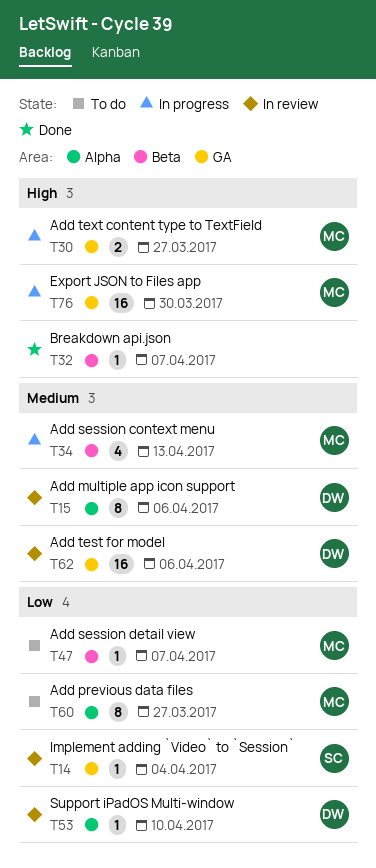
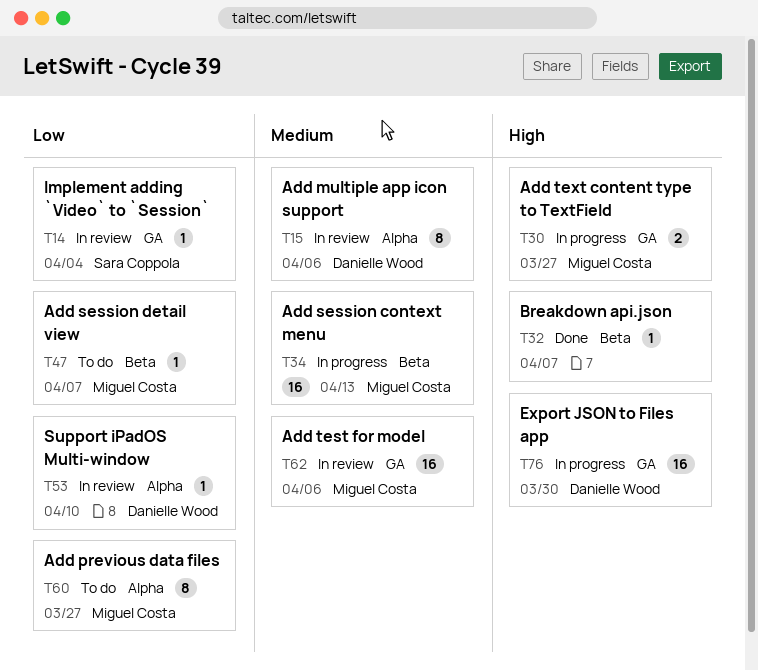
T34, estimate: 4 -> 16
T62, owner: Danielle Wood -> Miguel Costa
T76, owner: Miguel Costa -> Danielle Wood

